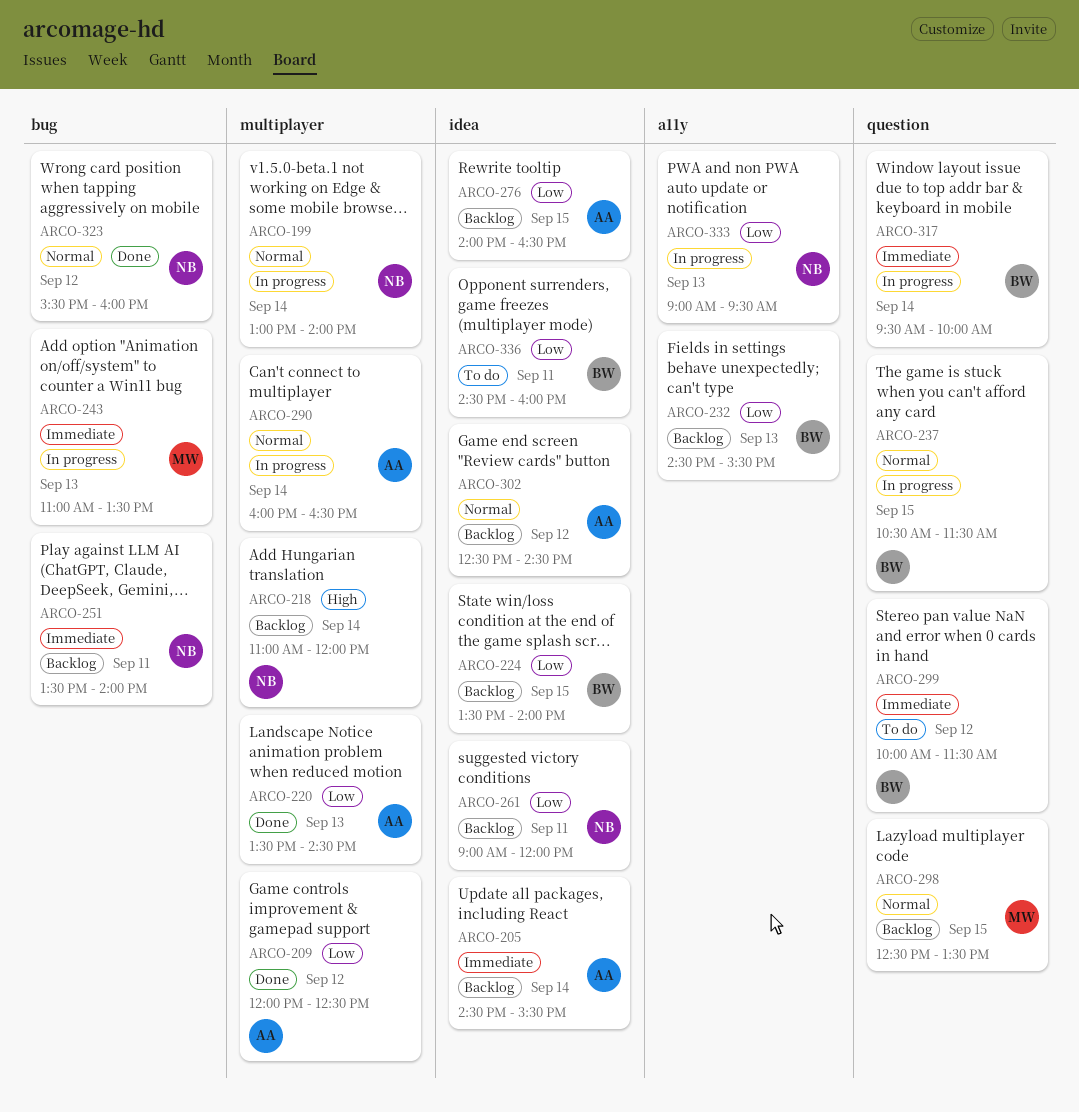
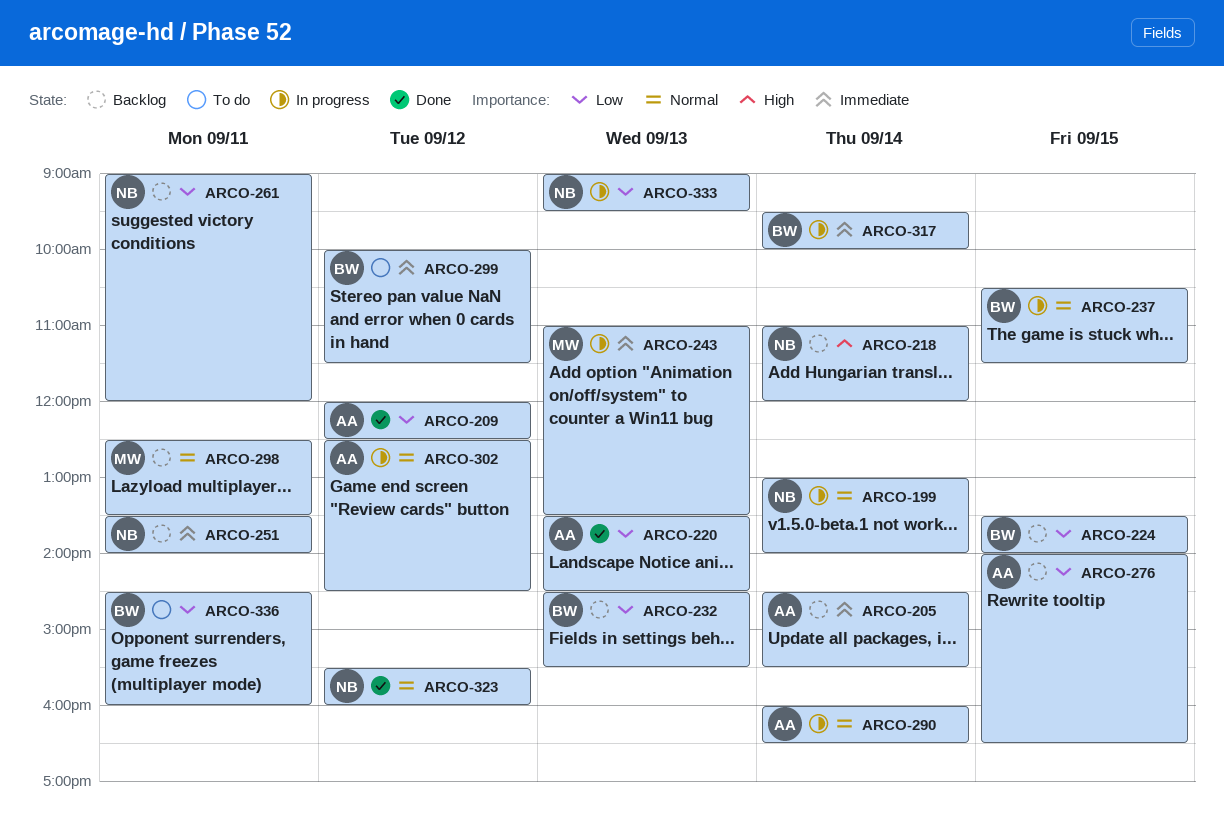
ARCO-298, day: Sep 15 -> Sep 11
ARCO-302, status: Backlog -> In progress

